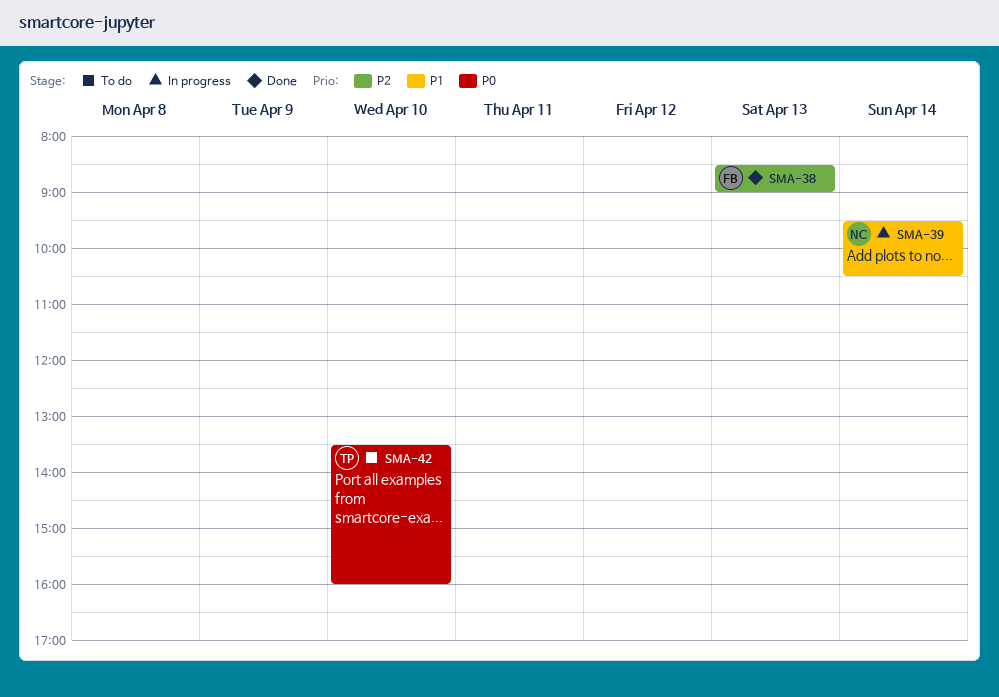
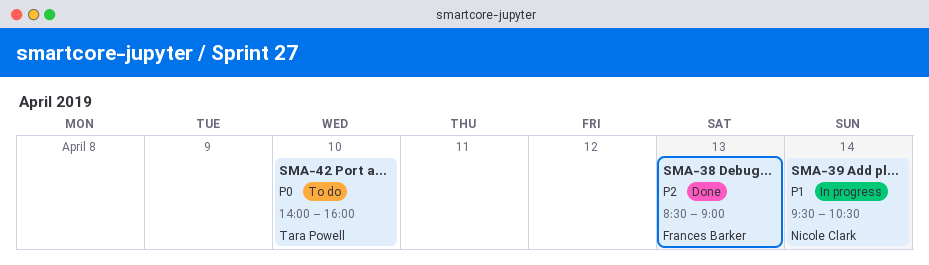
SMA-42, begins: 13:30 -> 14:00

